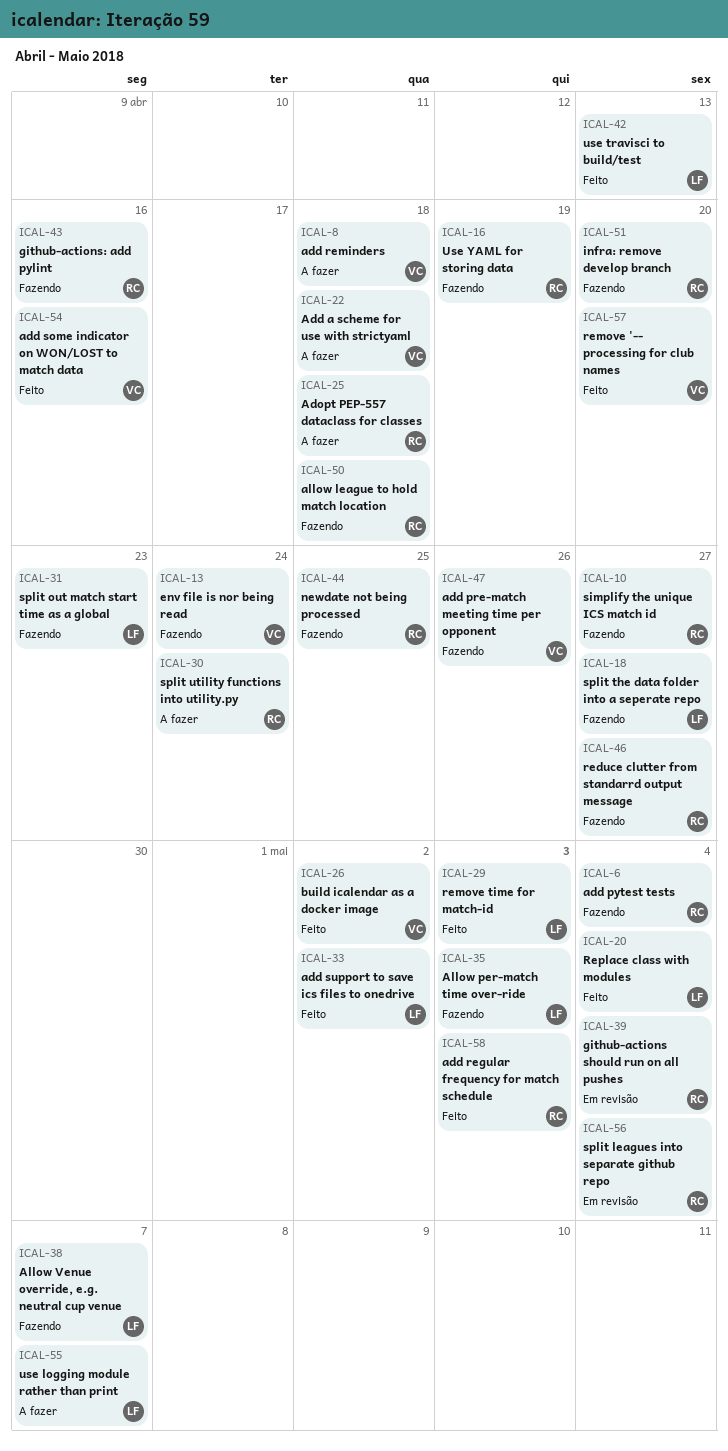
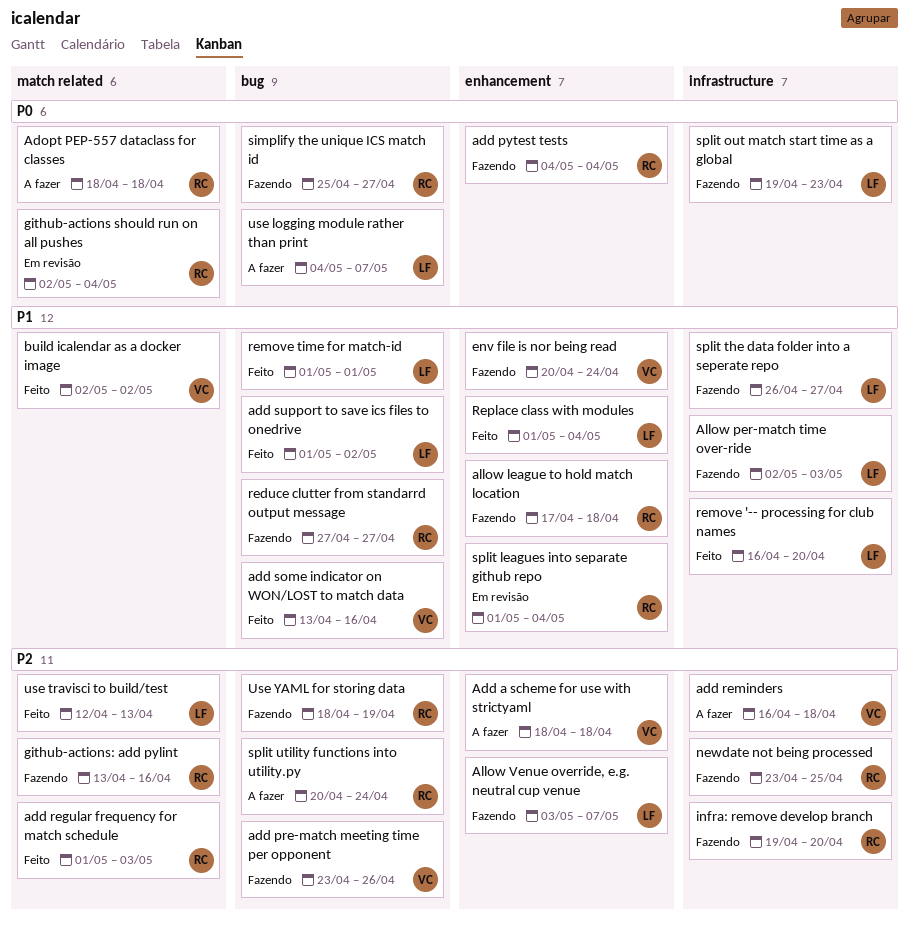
remove '-- processing for club names, owner: VC -> LF
remove time for match-id, due: May 3 -> May 1

